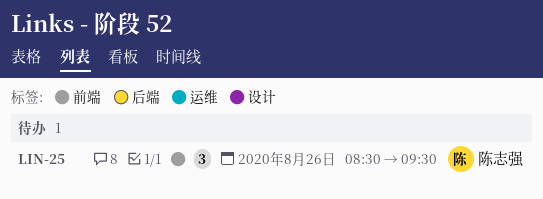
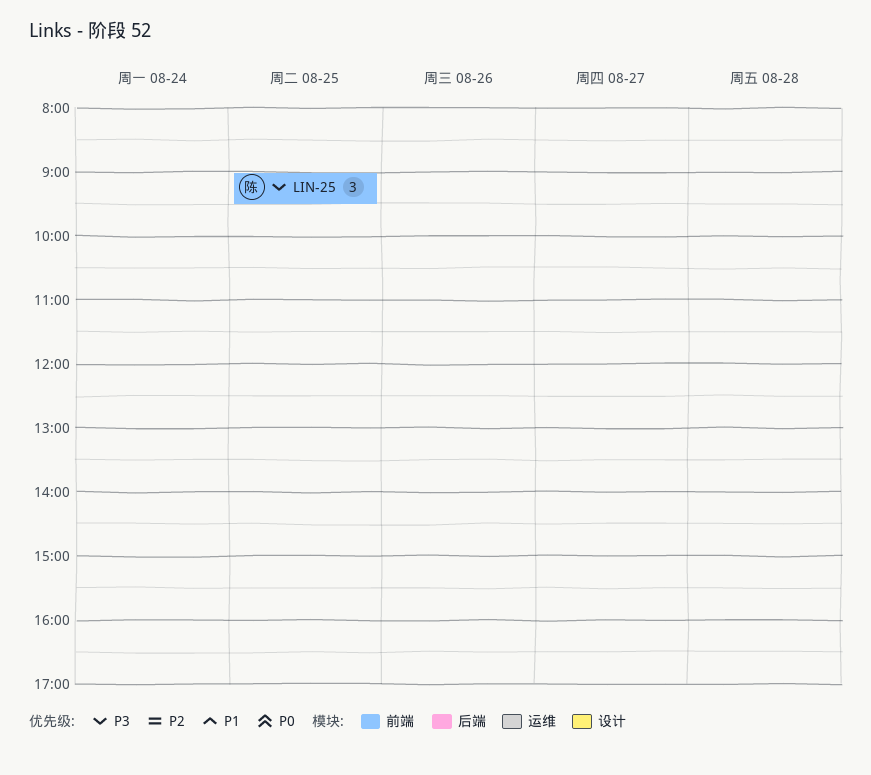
LIN-25, day: Aug 26 -> Aug 25
LIN-25, begins: 08:30 -> 09:00

